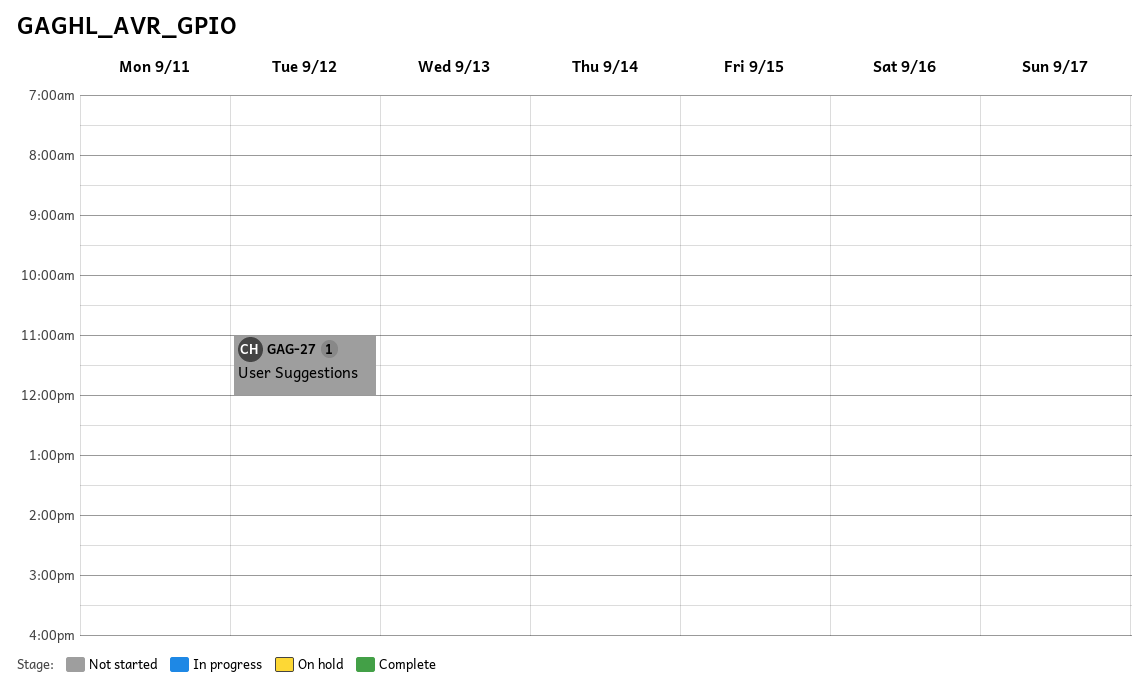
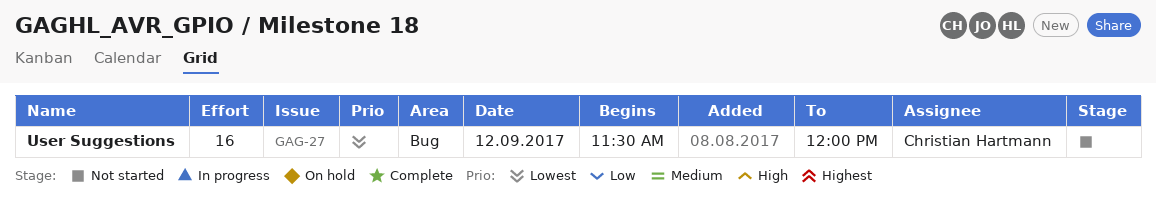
GAG-27, estimate: 1 -> 16
GAG-27, begins: 11:00 -> 11:30

